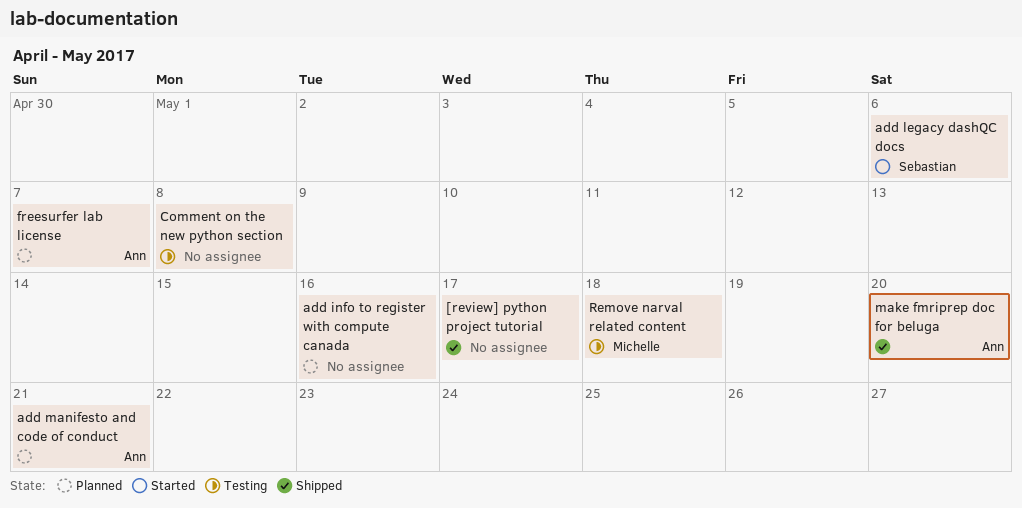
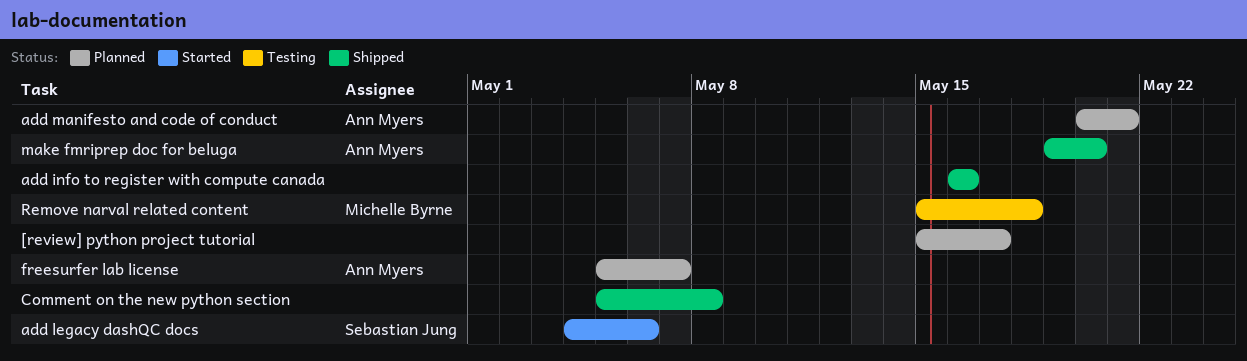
[review] python project tutorial, status: Shipped -> Planned
add info to register with compute canada, status: Planned -> Shipped
Comment on the new python section, status: Testing -> Shipped

